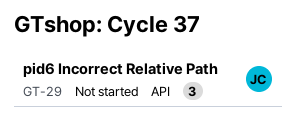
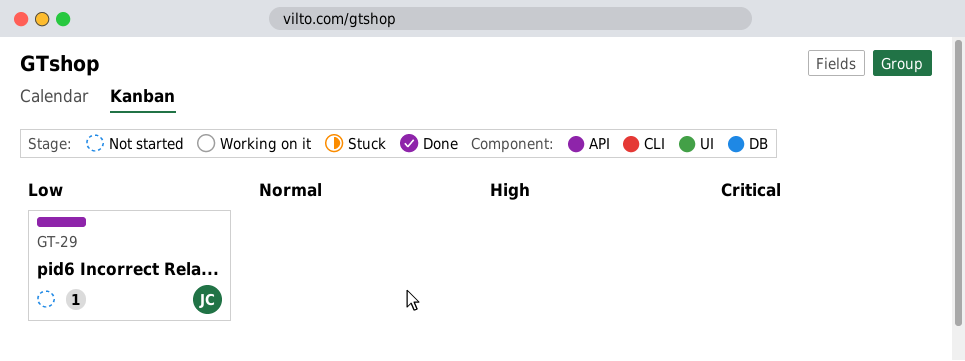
GT-29, estimate: 3 -> 1

